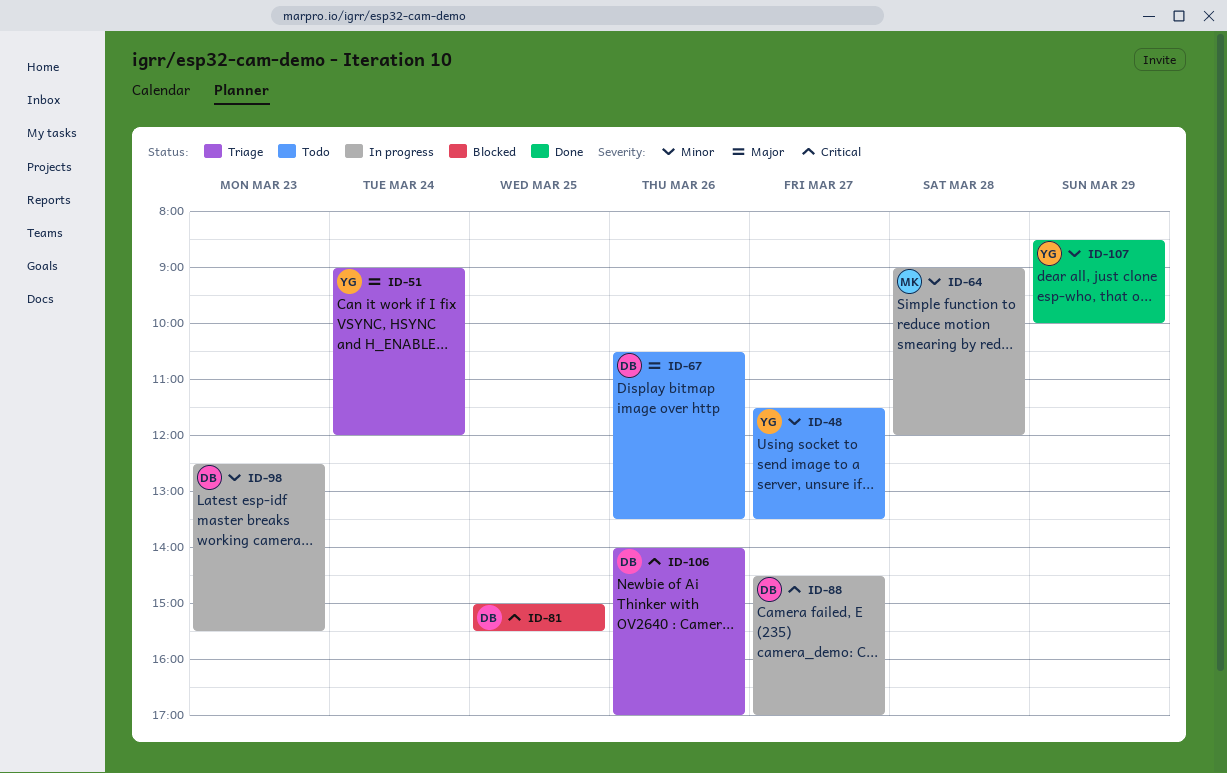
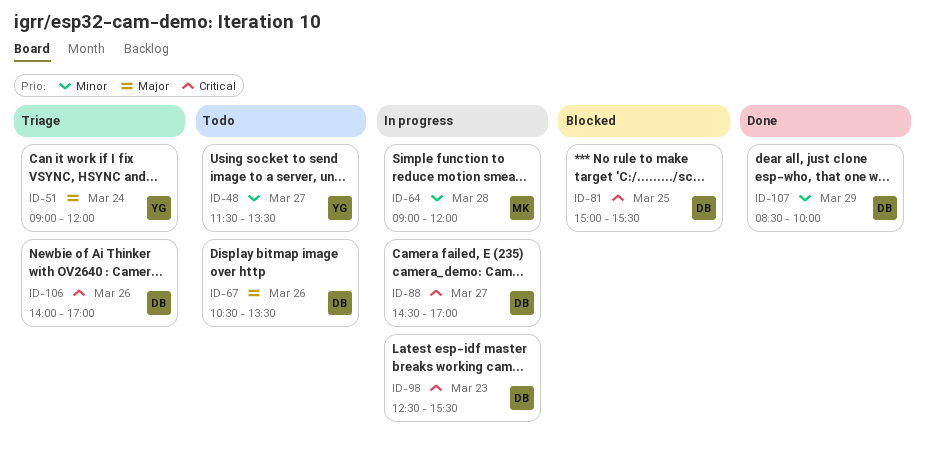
ID-98, priority: Minor -> Critical
ID-107, owner: YG -> DB

